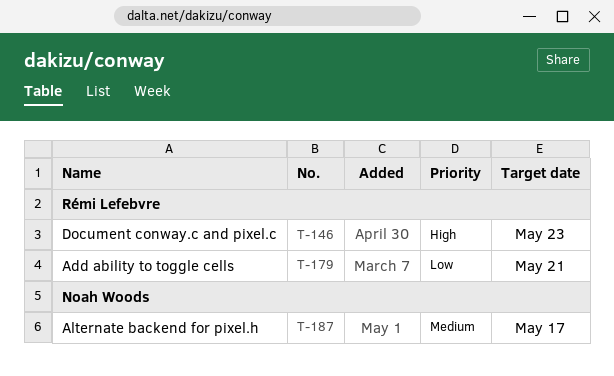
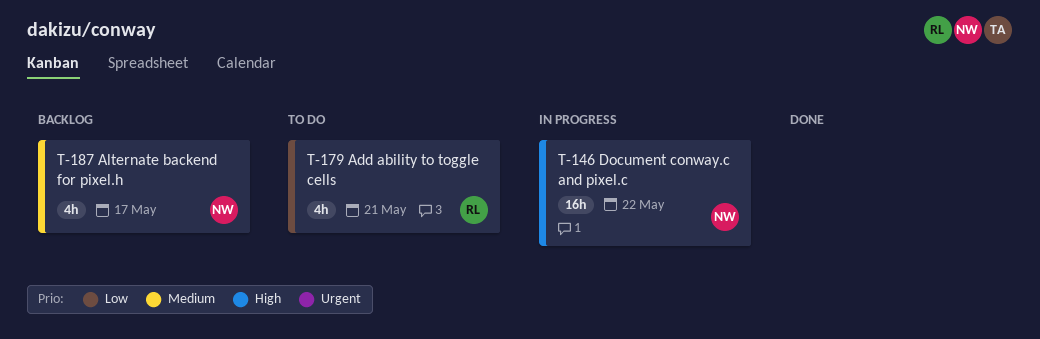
T-146, owner: Rémi Lefebvre -> Noah Woods
T-146, due: May 23 -> May 22

